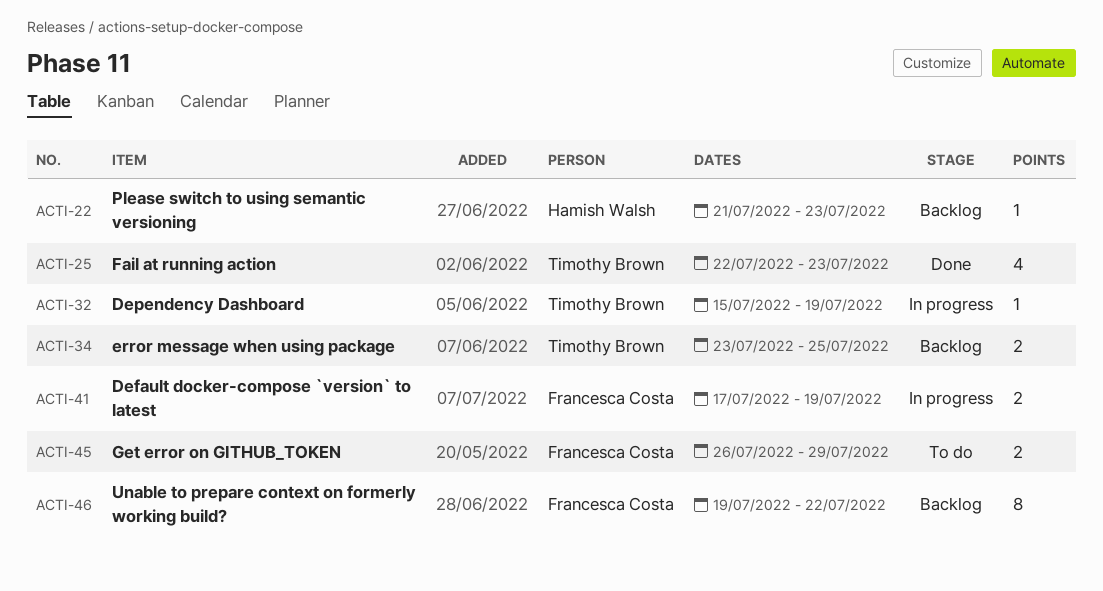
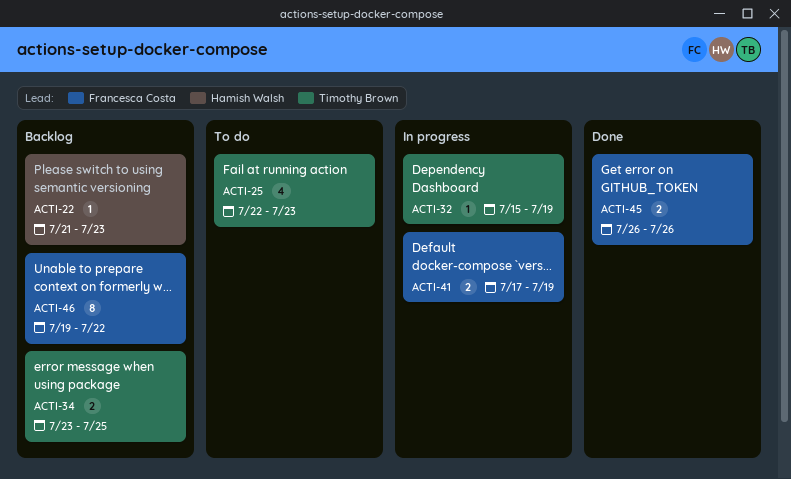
ACTI-25, status: Done -> To do
ACTI-45, status: To do -> Done
ACTI-45, due: Jul 29 -> Jul 26

